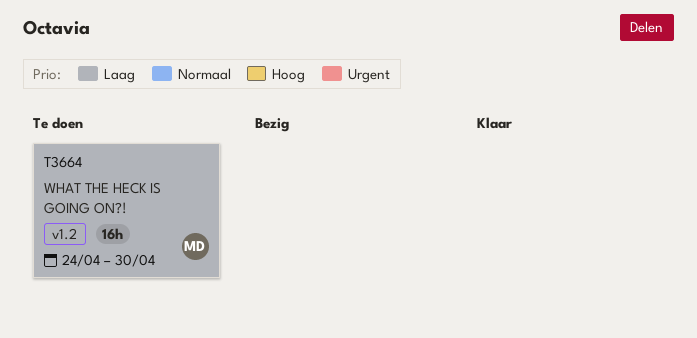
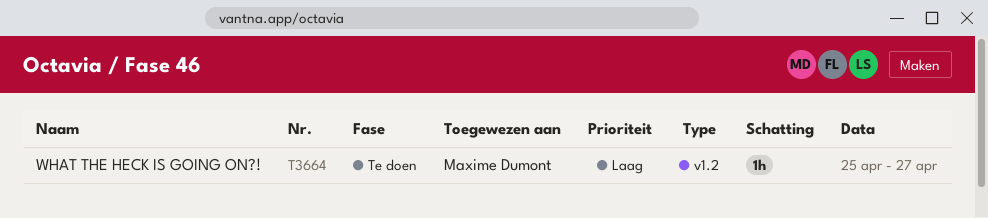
T3664, estimate: 16h -> 1h
T3664, start: Apr 24 -> Apr 25
T3664, due: Apr 30 -> Apr 27

